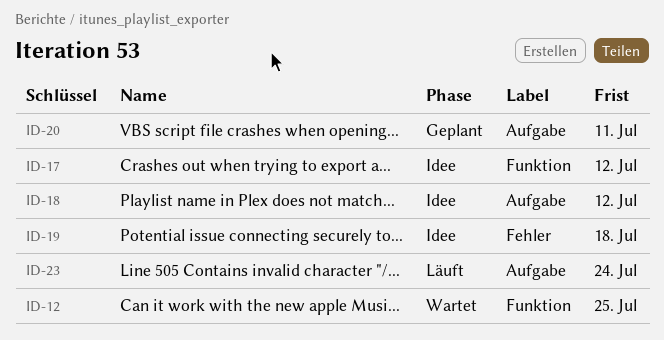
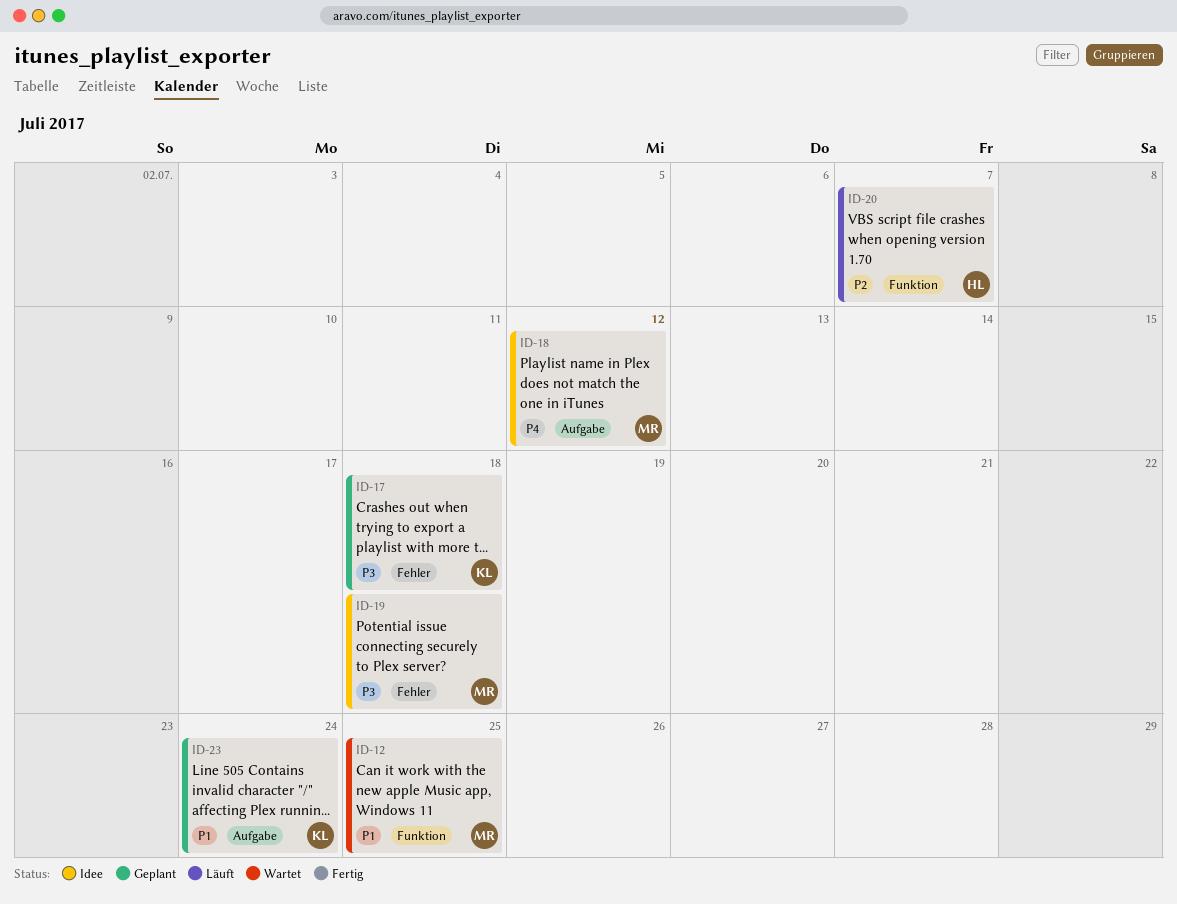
ID-17, status: Idee -> Geplant
ID-17, label: Funktion -> Fehler
ID-17, due: Jul 12 -> Jul 18
ID-20, status: Geplant -> Läuft
ID-20, label: Aufgabe -> Funktion
ID-20, due: Jul 11 -> Jul 7
ID-23, status: Läuft -> Geplant

